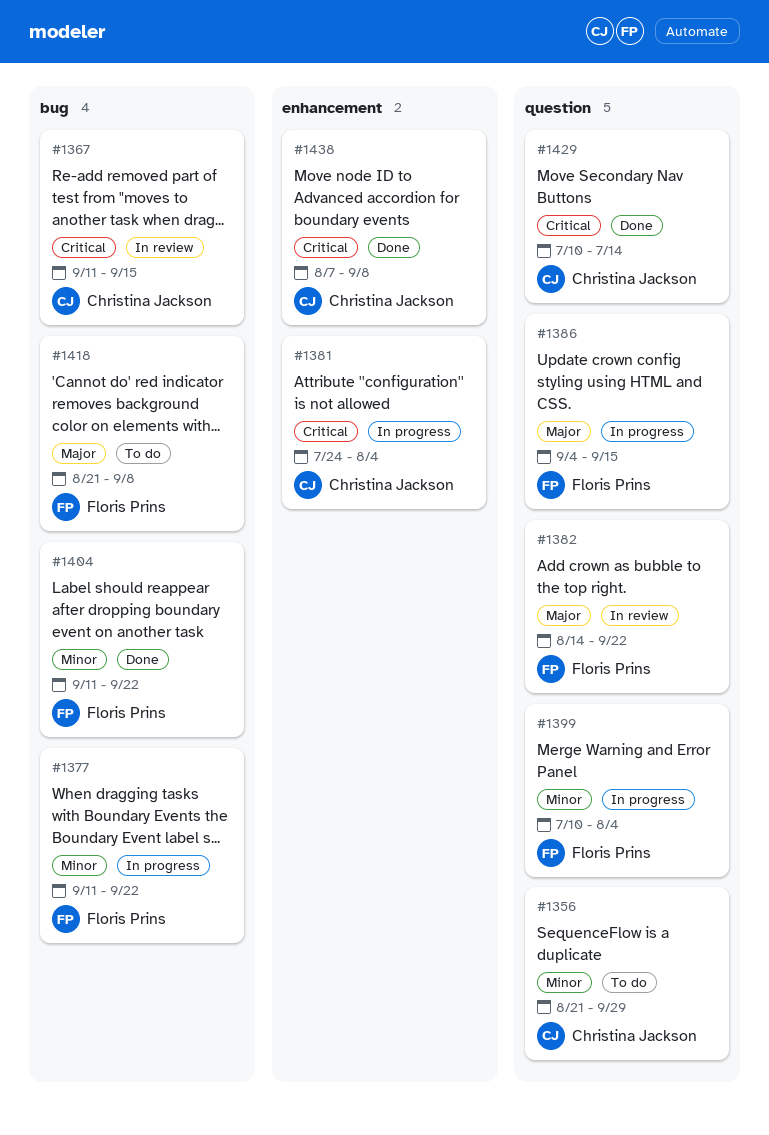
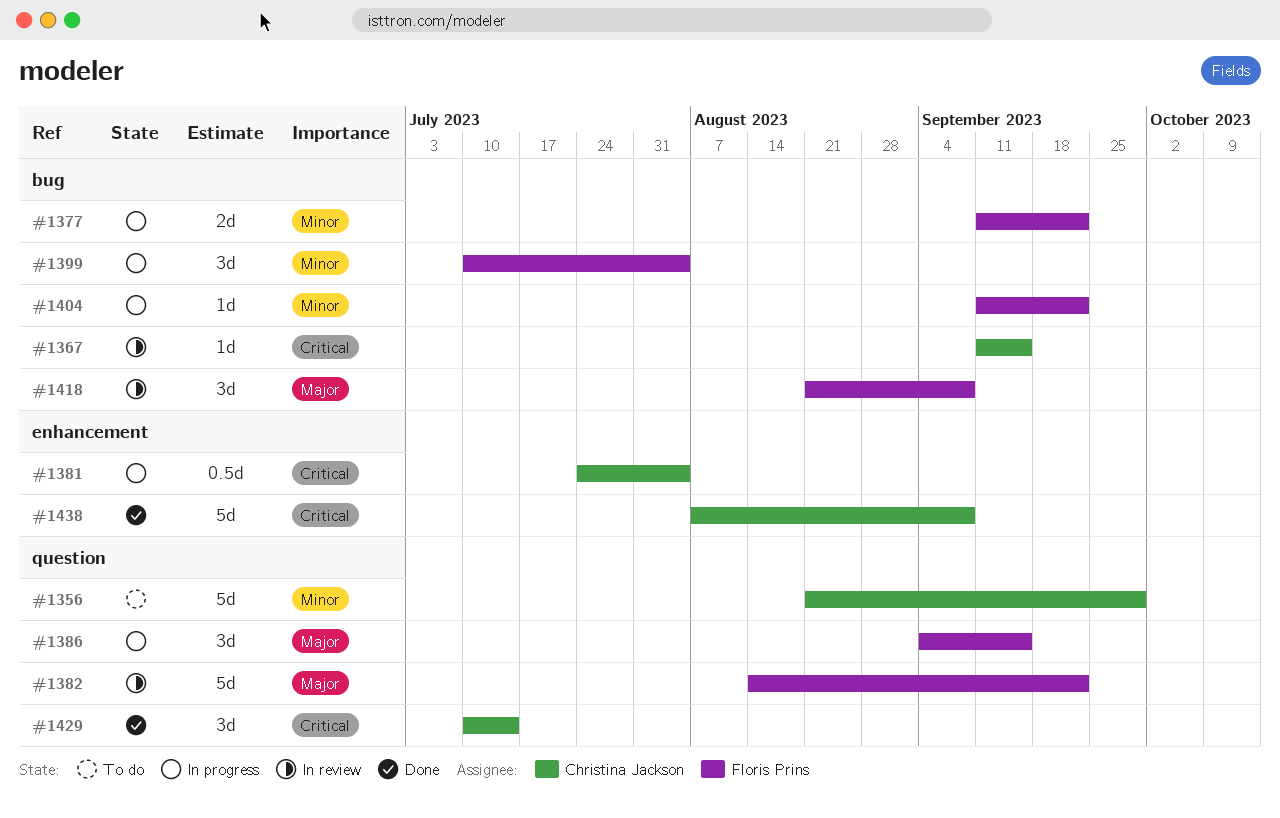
#1399, label: question -> bug
#1404, status: Done -> In progress
#1418, status: To do -> In review

